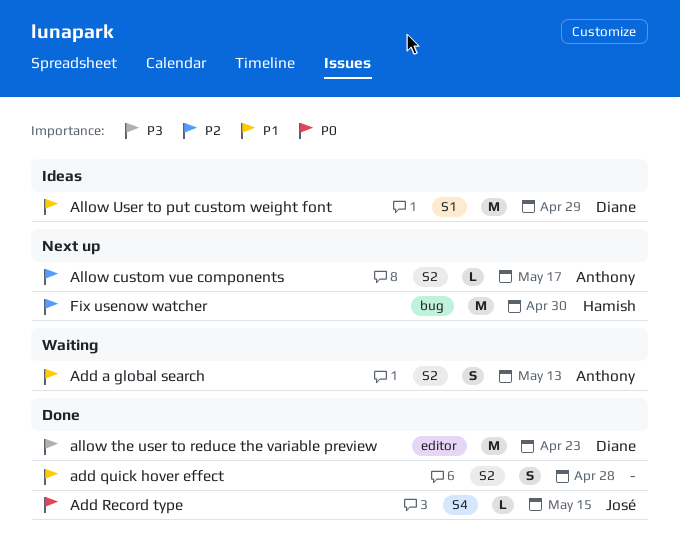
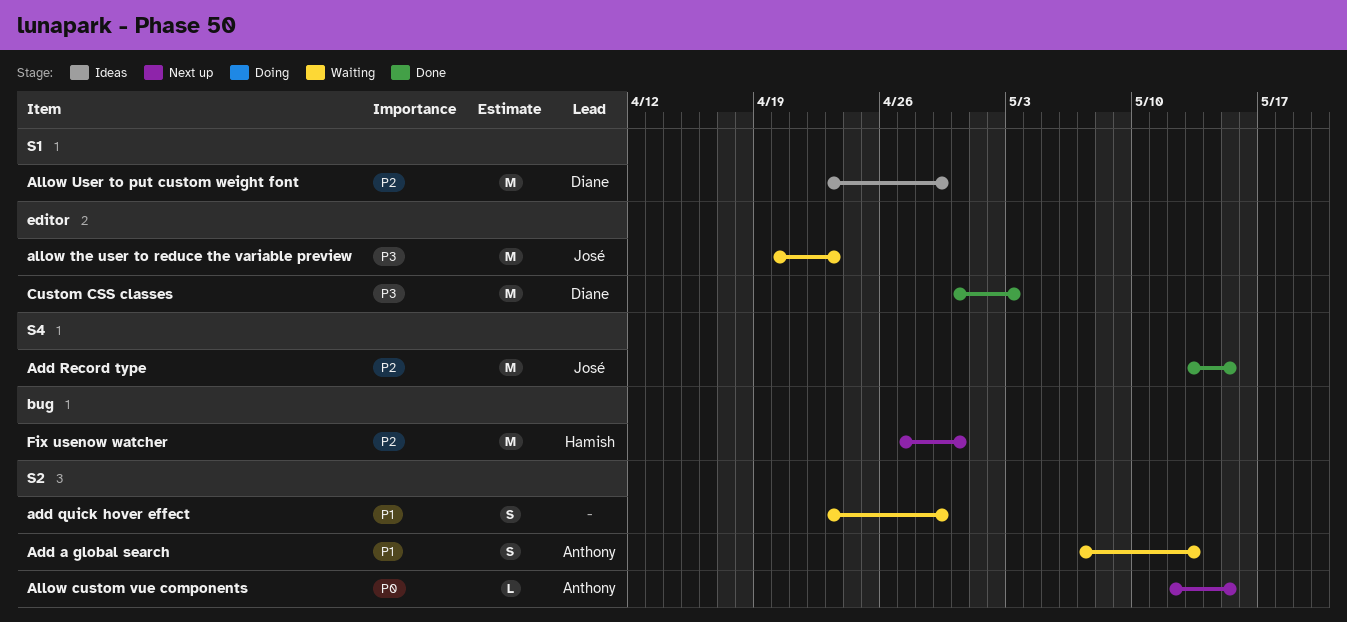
add quick hover effect, status: Done -> Waiting
add quick hover effect, due: Apr 28 -> Apr 29
Add Record type, priority: P0 -> P2
Add Record type, estimate: L -> M
Allow custom vue components, priority: P2 -> P0
Allow custom vue components, due: May 17 -> May 15
allow the user to reduce the variable preview, status: Done -> Waiting
allow the user to reduce the variable preview, owner: Diane -> José
Allow User to put custom weight font, priority: P1 -> P2
Custom CSS classes: none -> present

